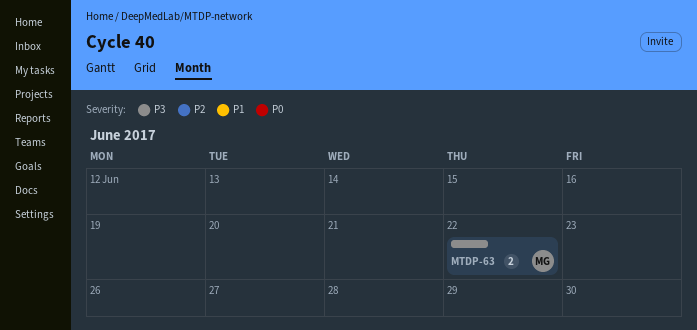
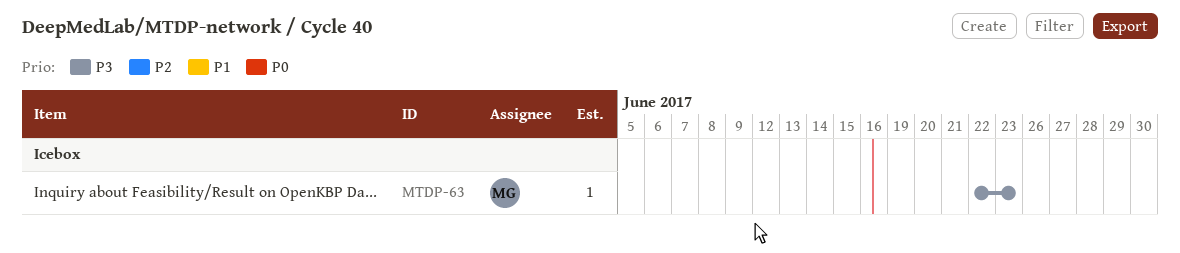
MTDP-63, estimate: 2 -> 1
MTDP-63, due: Jun 22 -> Jun 23

